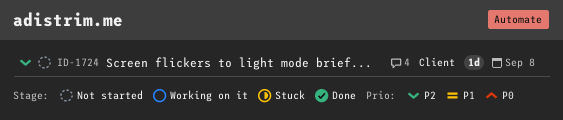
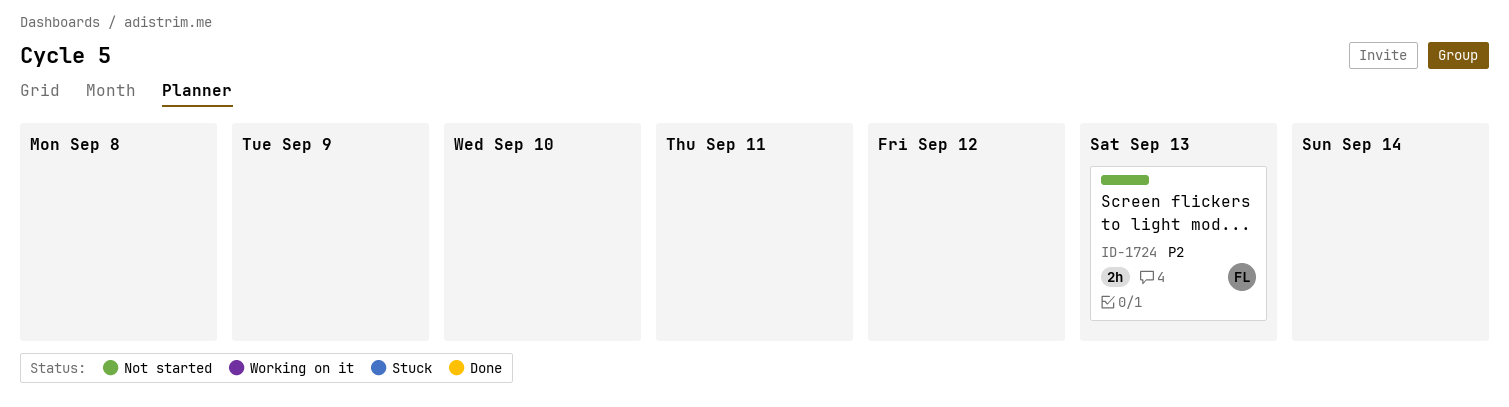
ID-1724, estimate: 1d -> 2h
ID-1724, due: Sep 8 -> Sep 13

